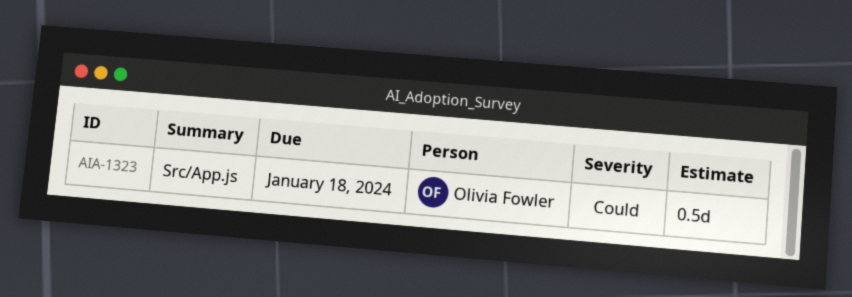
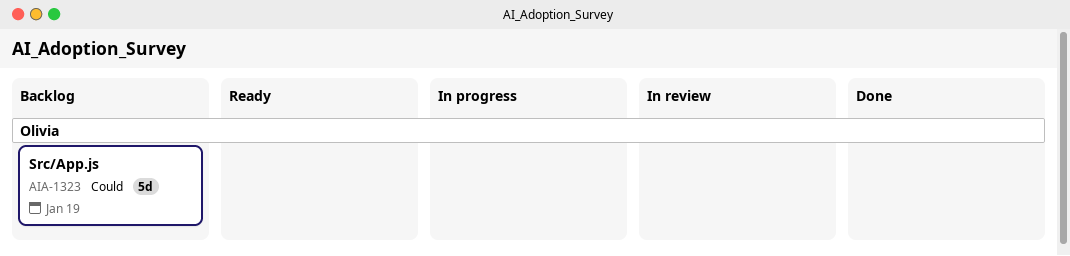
AIA-1323, estimate: 0.5d -> 5d
AIA-1323, due: Jan 18 -> Jan 19

